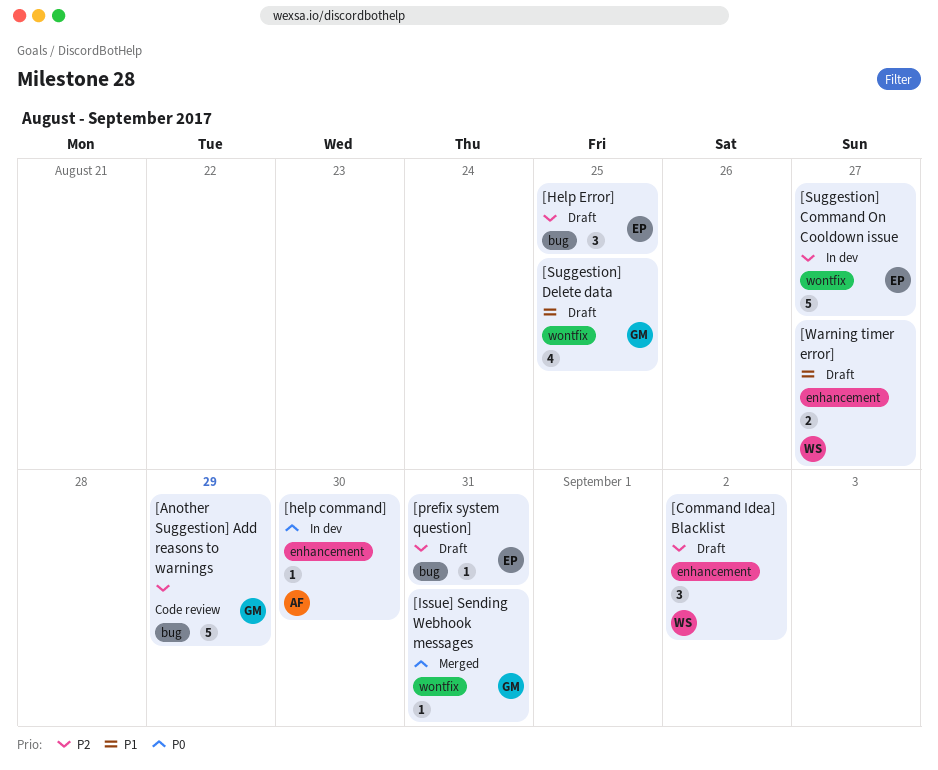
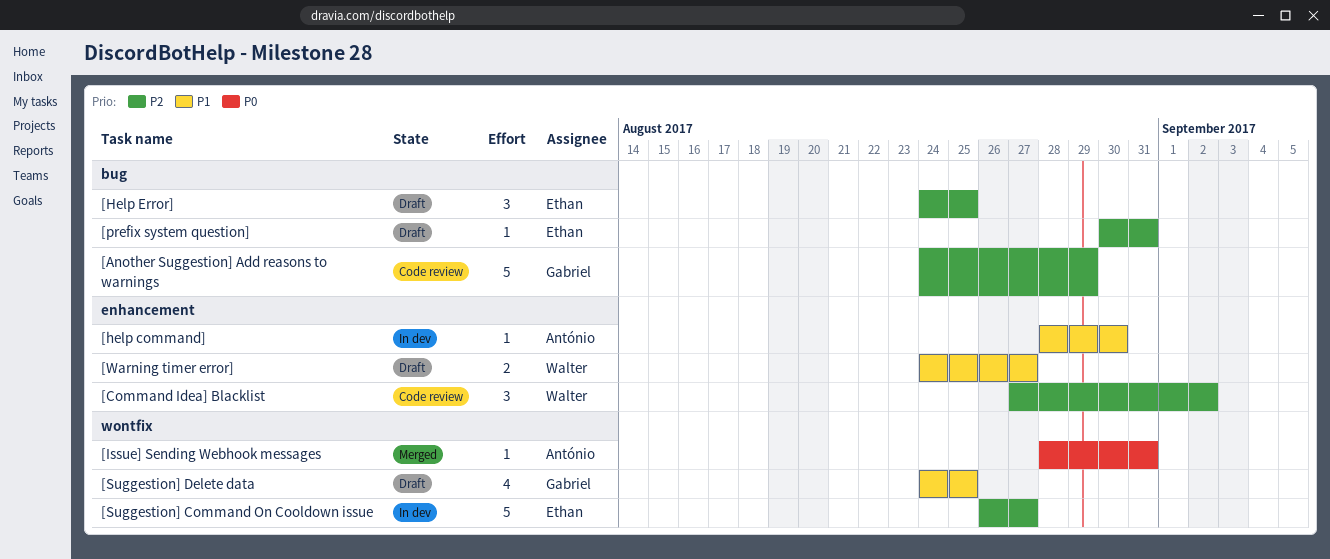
[Command Idea] Blacklist, status: Draft -> Code review
[help command], priority: P0 -> P1
[Issue] Sending Webhook messages, owner: Gabriel -> António

